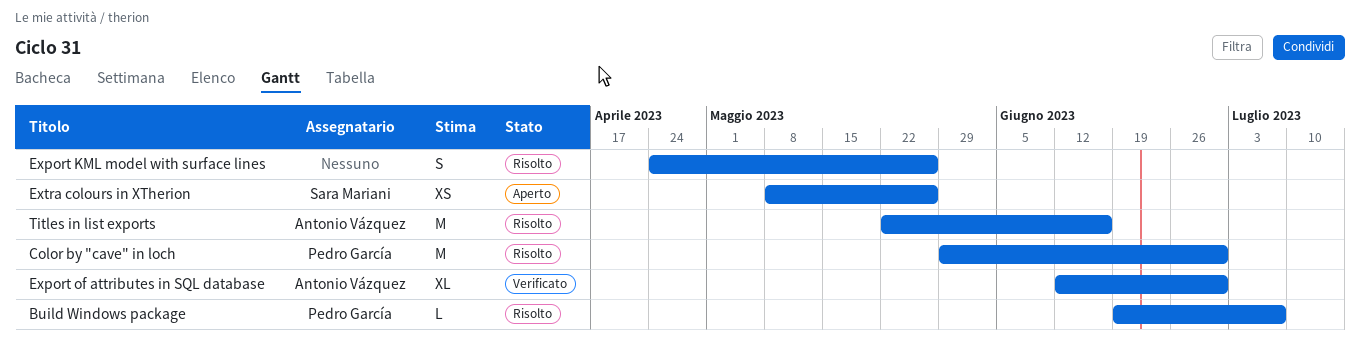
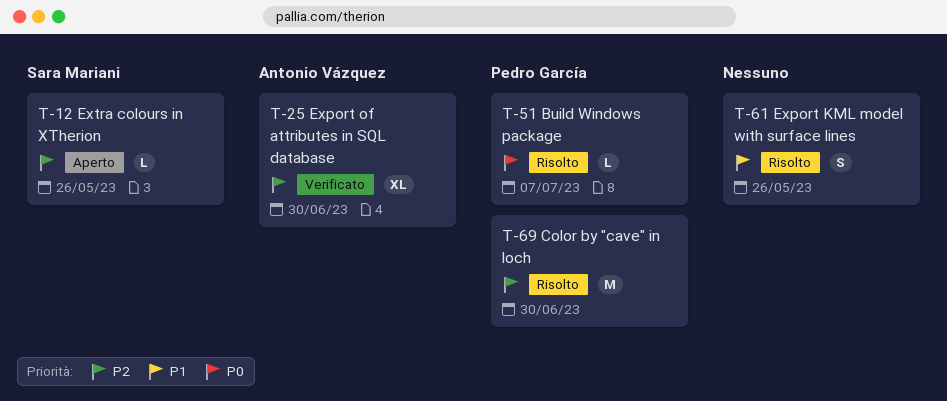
Extra colours in XTherion, estimate: XS -> L
Titles in list exports: present -> none

